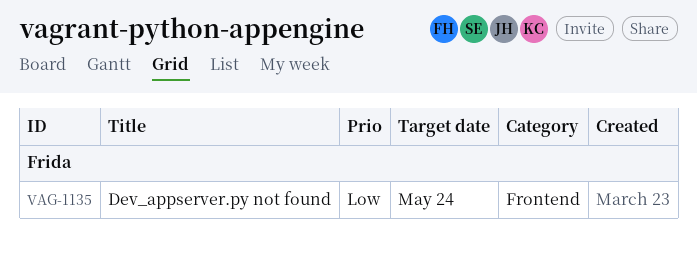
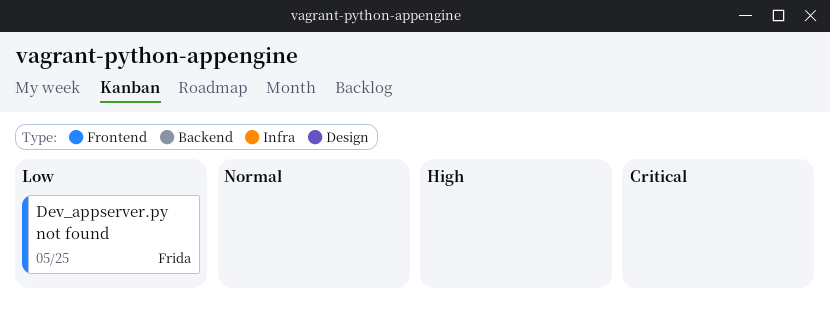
Dev_appserver.py not found, due: May 24 -> May 25

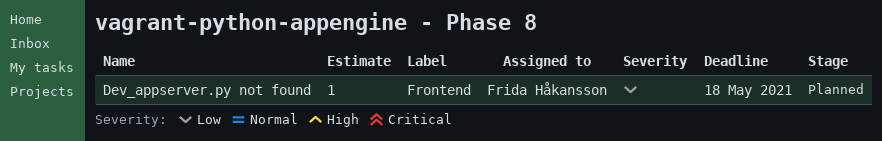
Dev_appserver.py not found, due: May 25 -> May 18

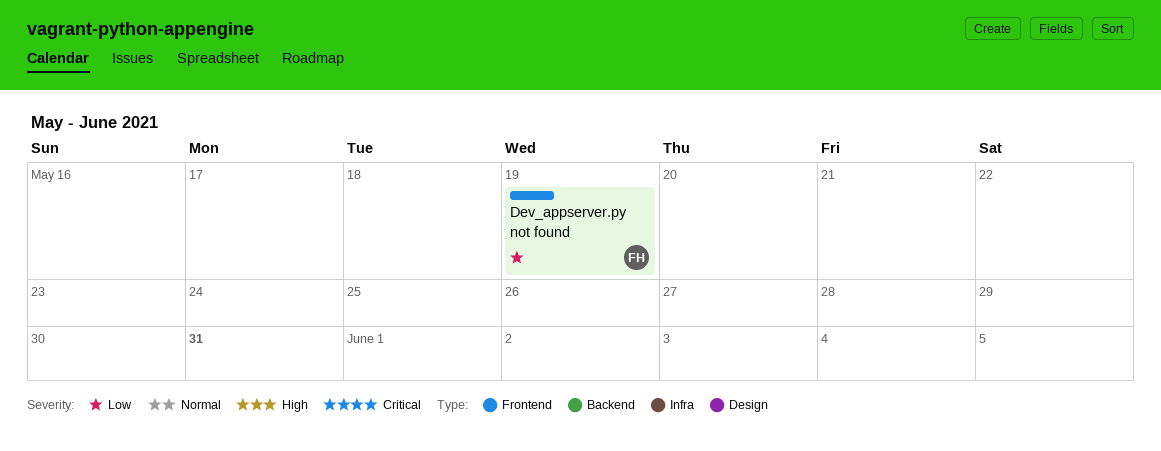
Dev_appserver.py not found, due: May 18 -> May 19

